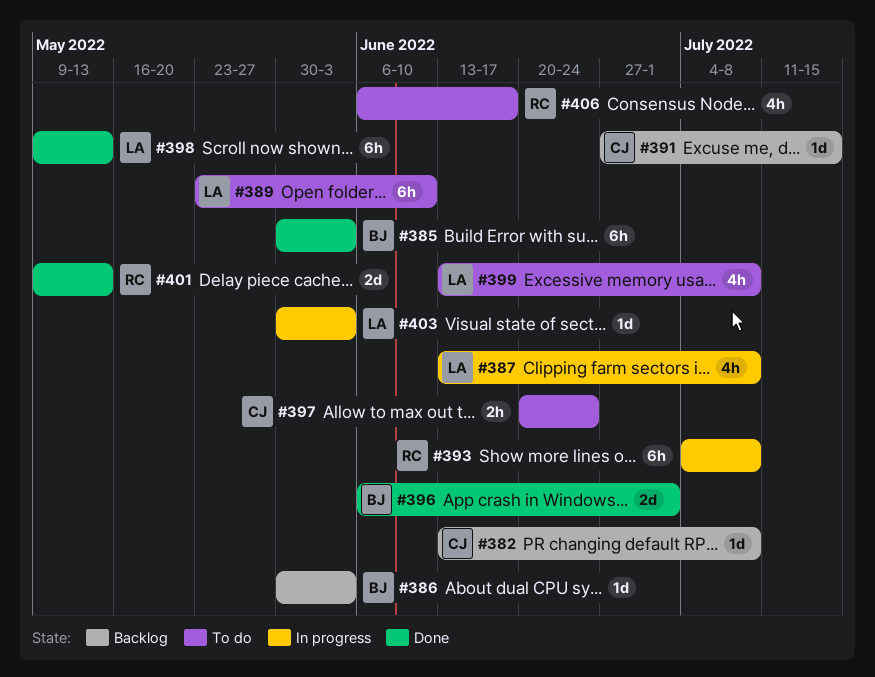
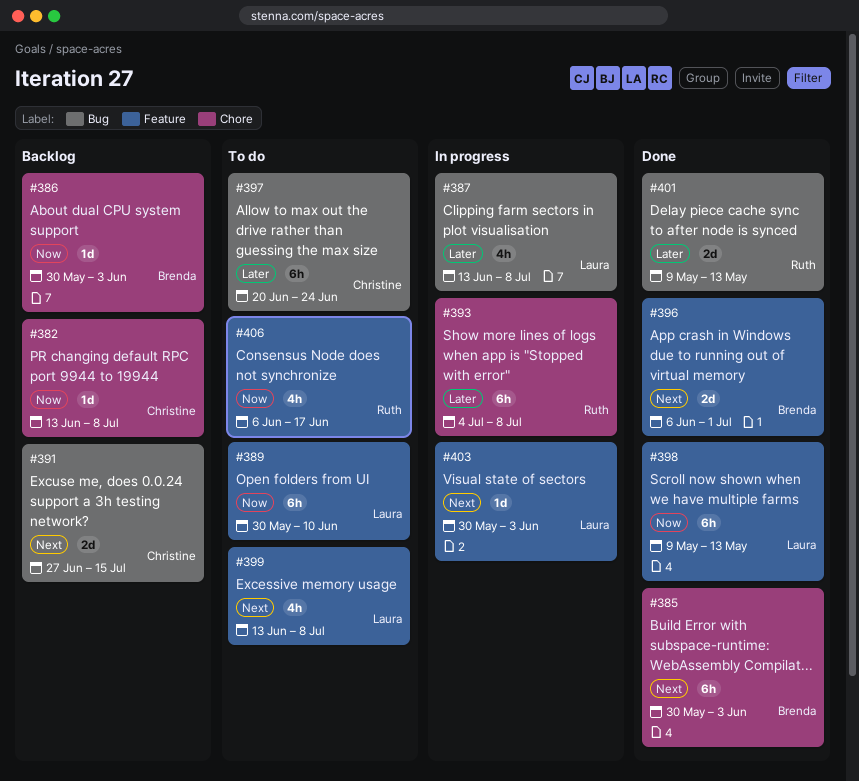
#389, start: May 23 -> May 30
#391, estimate: 1d -> 2d
#397, estimate: 2h -> 6h

